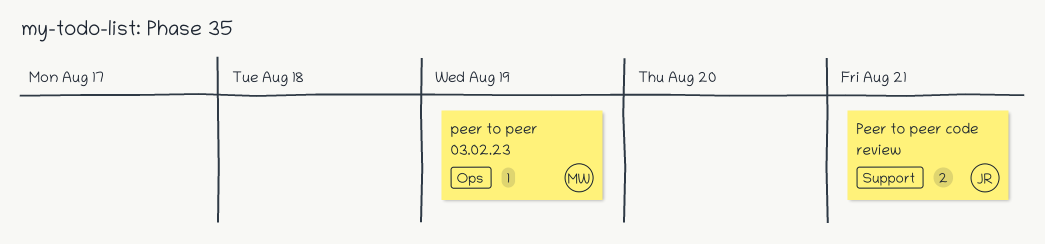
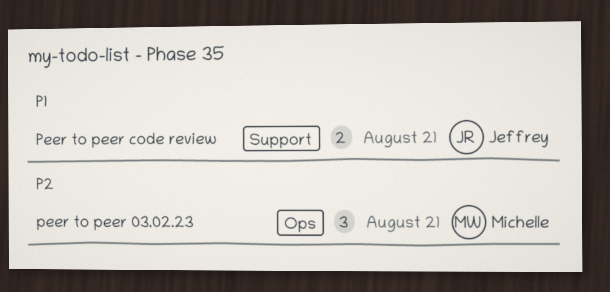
peer to peer 03.02.23, estimate: 1 -> 3
peer to peer 03.02.23, due: Aug 19 -> Aug 21

